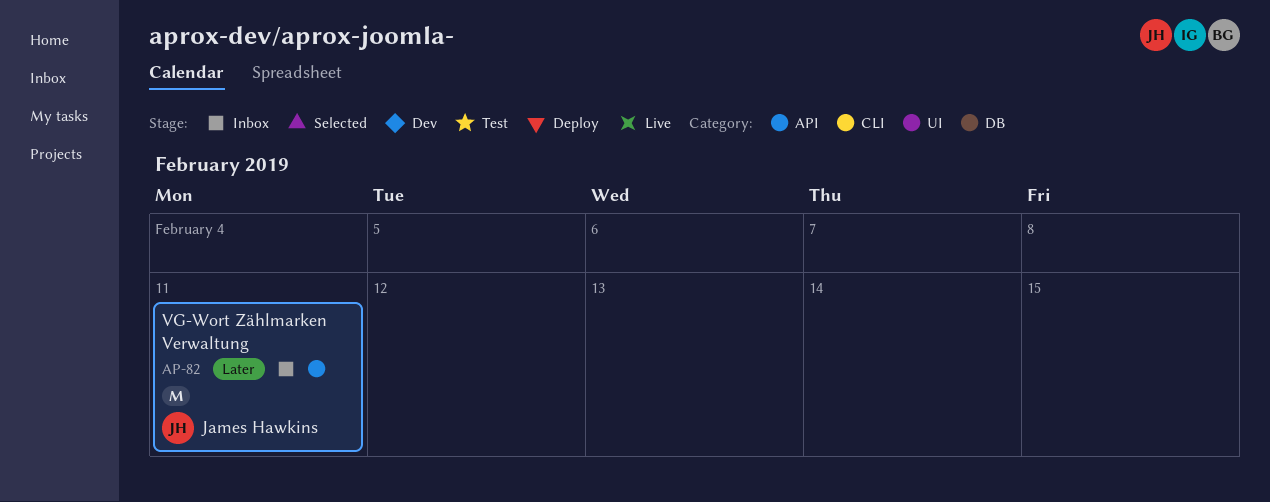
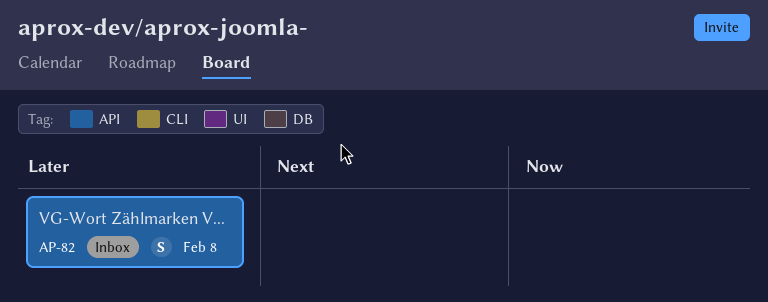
AP-82, estimate: M -> S
AP-82, due: Feb 11 -> Feb 8

